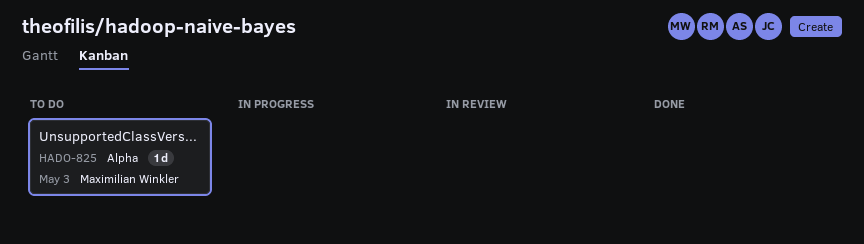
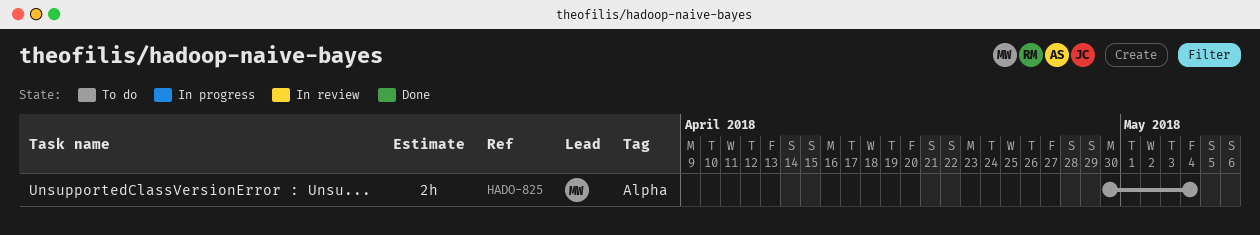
HADO-825, estimate: 1d -> 2h
HADO-825, due: May 3 -> May 4

